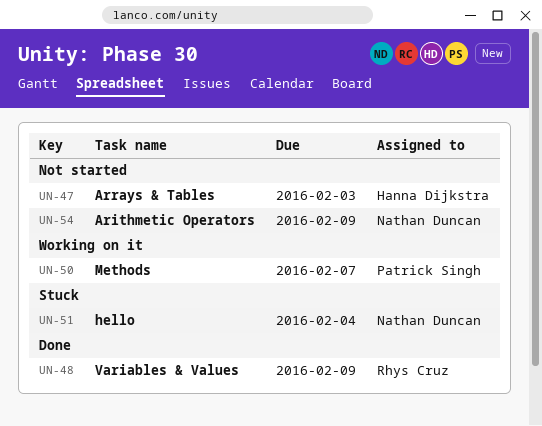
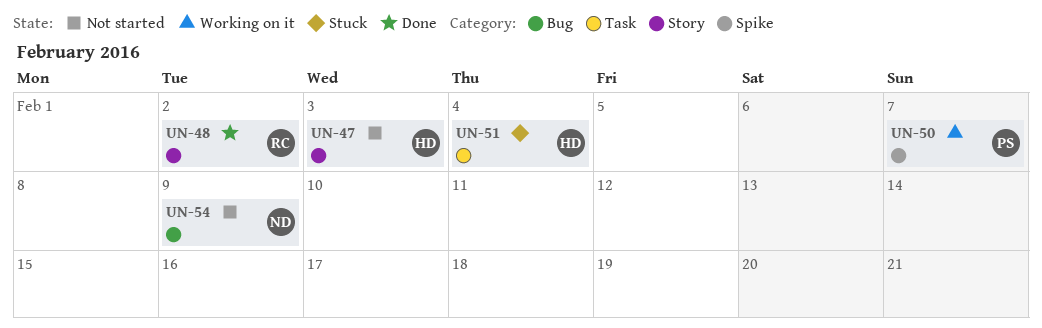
UN-48, due: Feb 9 -> Feb 2
UN-51, owner: Nathan Duncan -> Hanna Dijkstra

